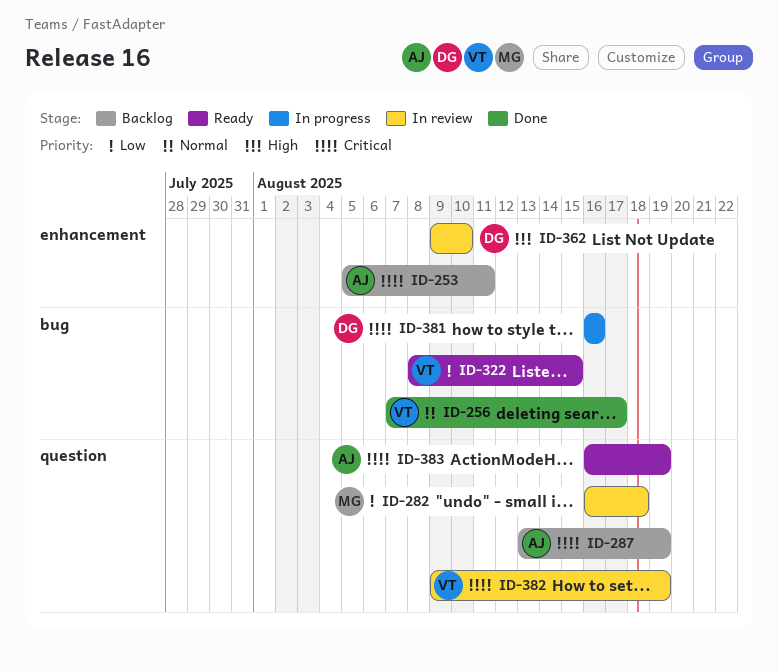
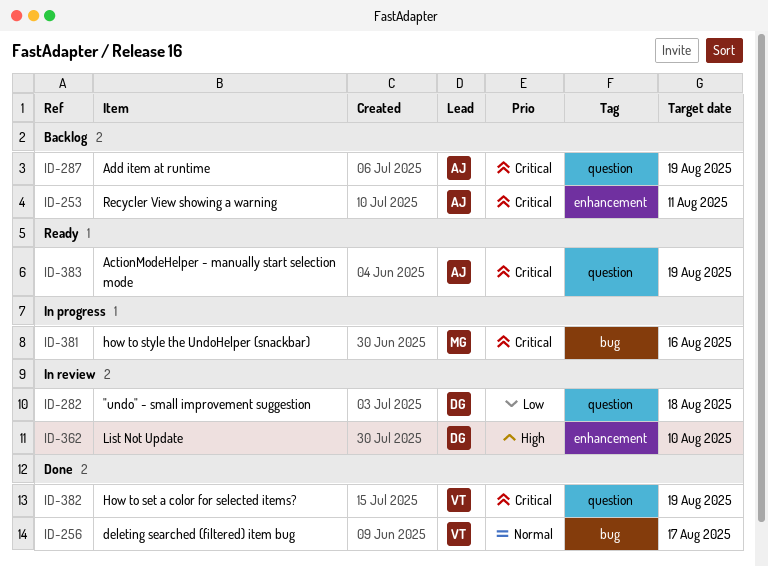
ID-282, owner: MG -> DG
ID-322: present -> none
ID-381, owner: DG -> MG
ID-382, status: In review -> Done

